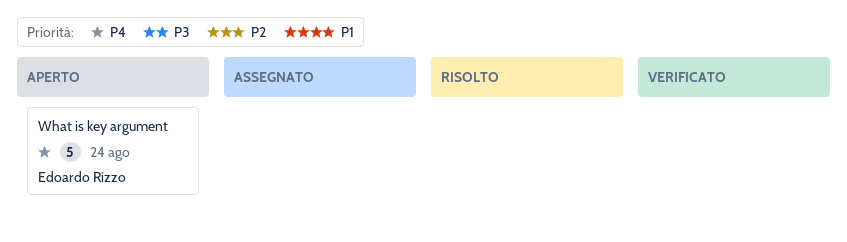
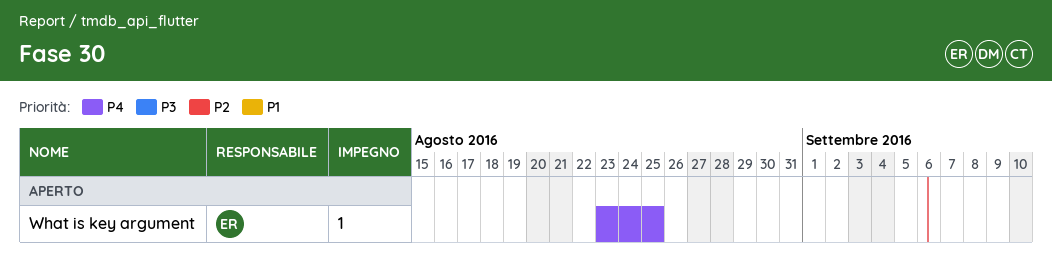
What is key argument, estimate: 5 -> 1
What is key argument, due: Aug 24 -> Aug 25

